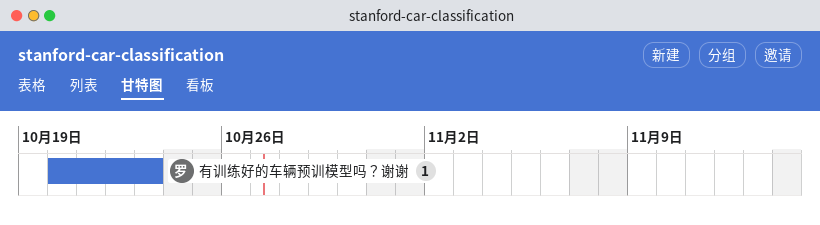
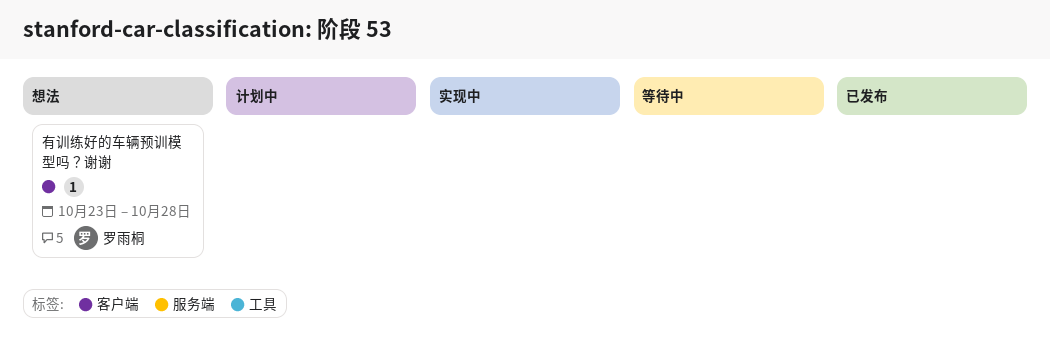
有训练好的车辆预训模型吗？谢谢, start: Oct 20 -> Oct 23
有训练好的车辆预训模型吗？谢谢, due: Oct 23 -> Oct 28

